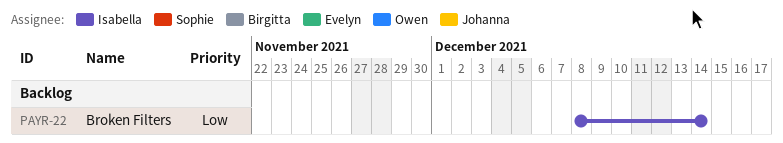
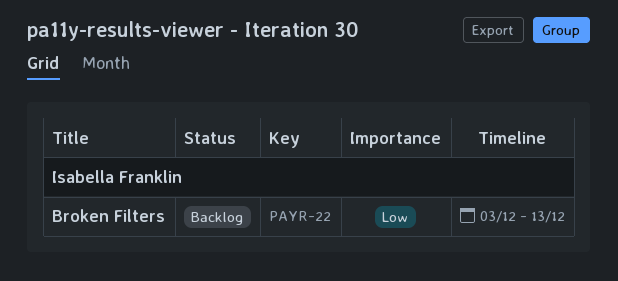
PAYR-22, start: Dec 8 -> Dec 3
PAYR-22, due: Dec 14 -> Dec 13

